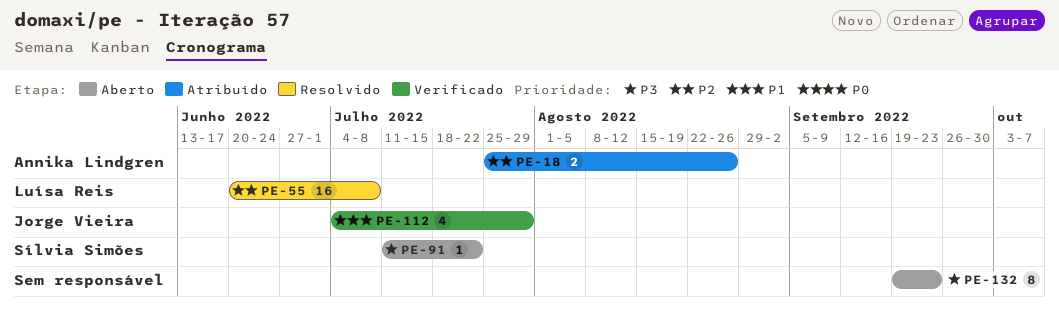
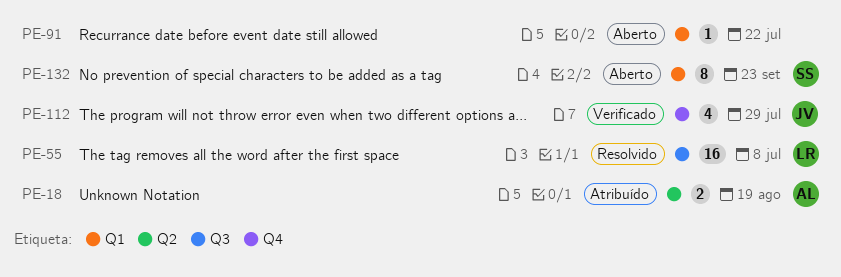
PE-18, due: Aug 26 -> Aug 19
PE-91, owner: Sílvia Simões -> none
PE-132, owner: none -> Sílvia Simões

